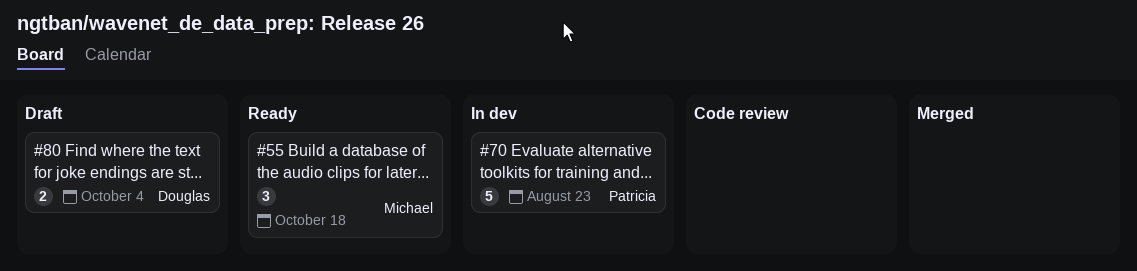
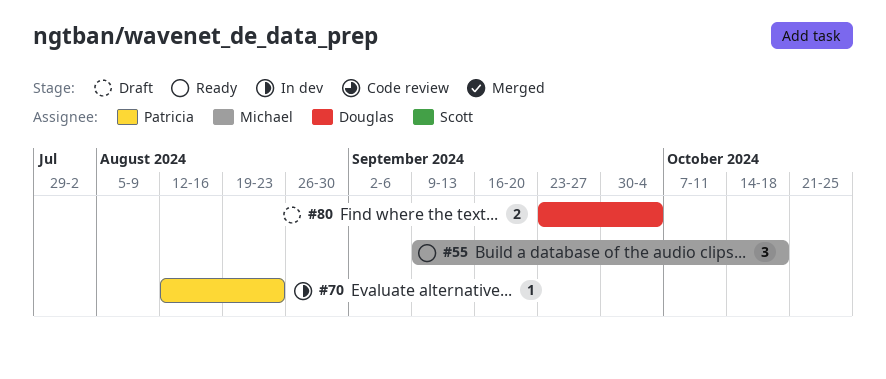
#70, estimate: 5 -> 1

